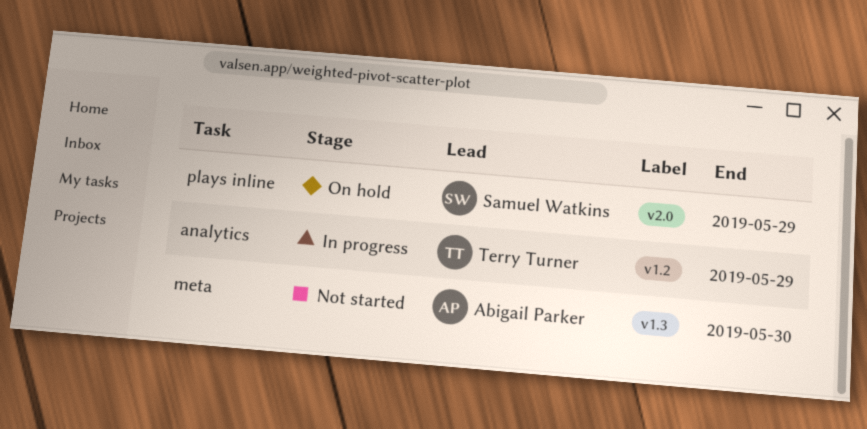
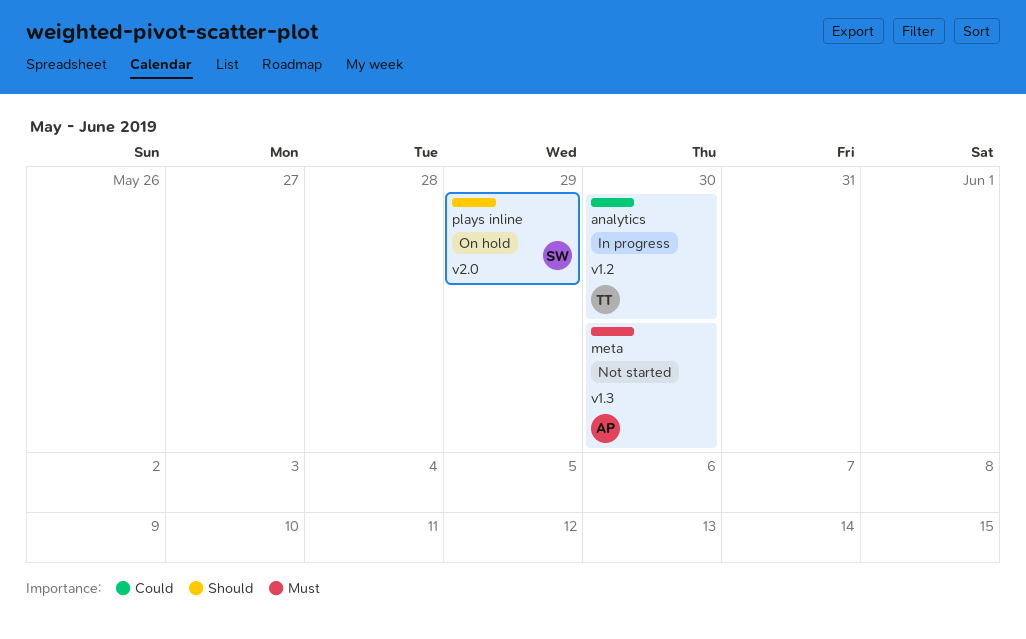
analytics, due: May 29 -> May 30

